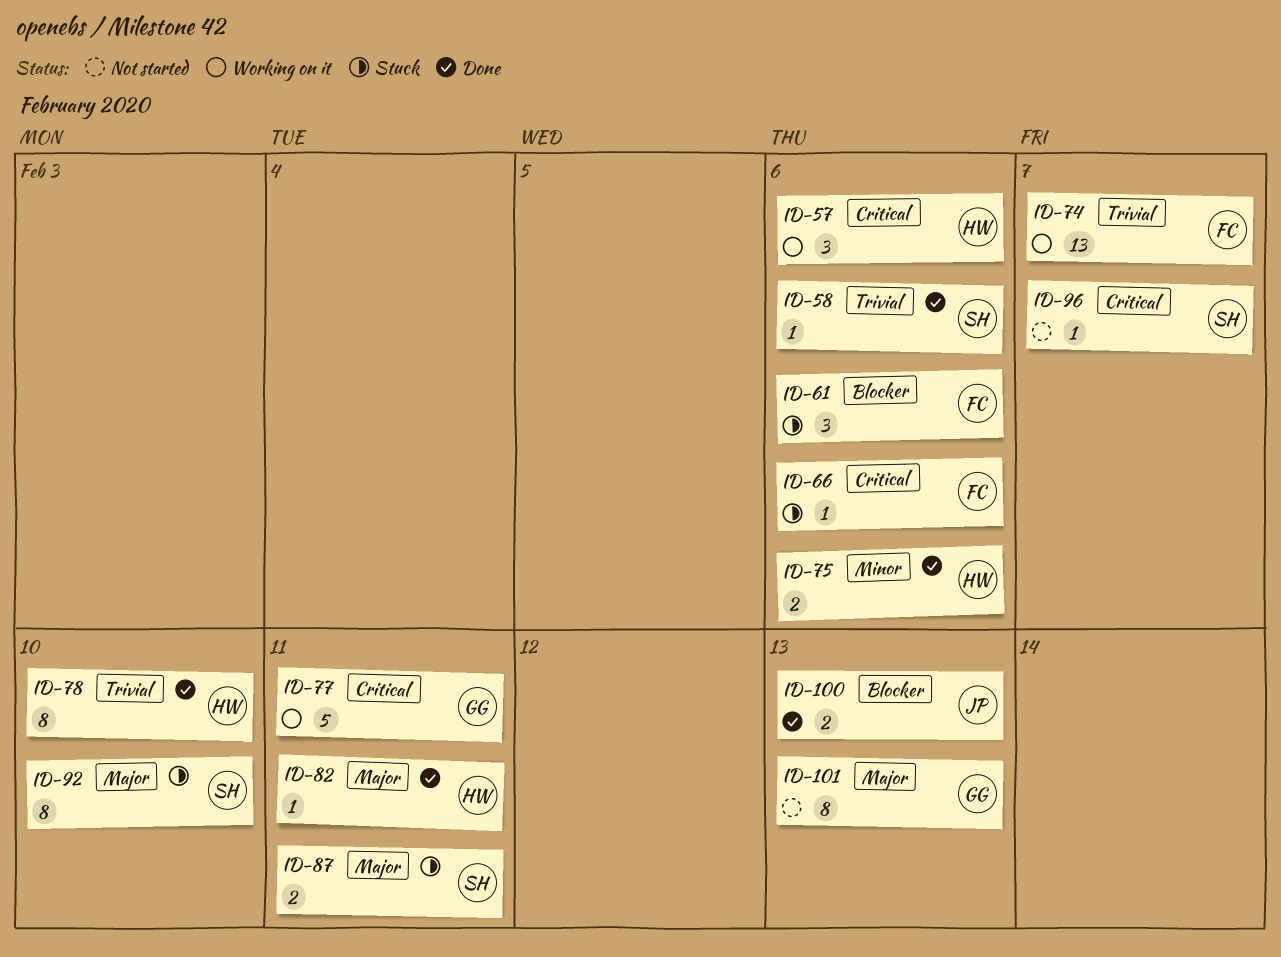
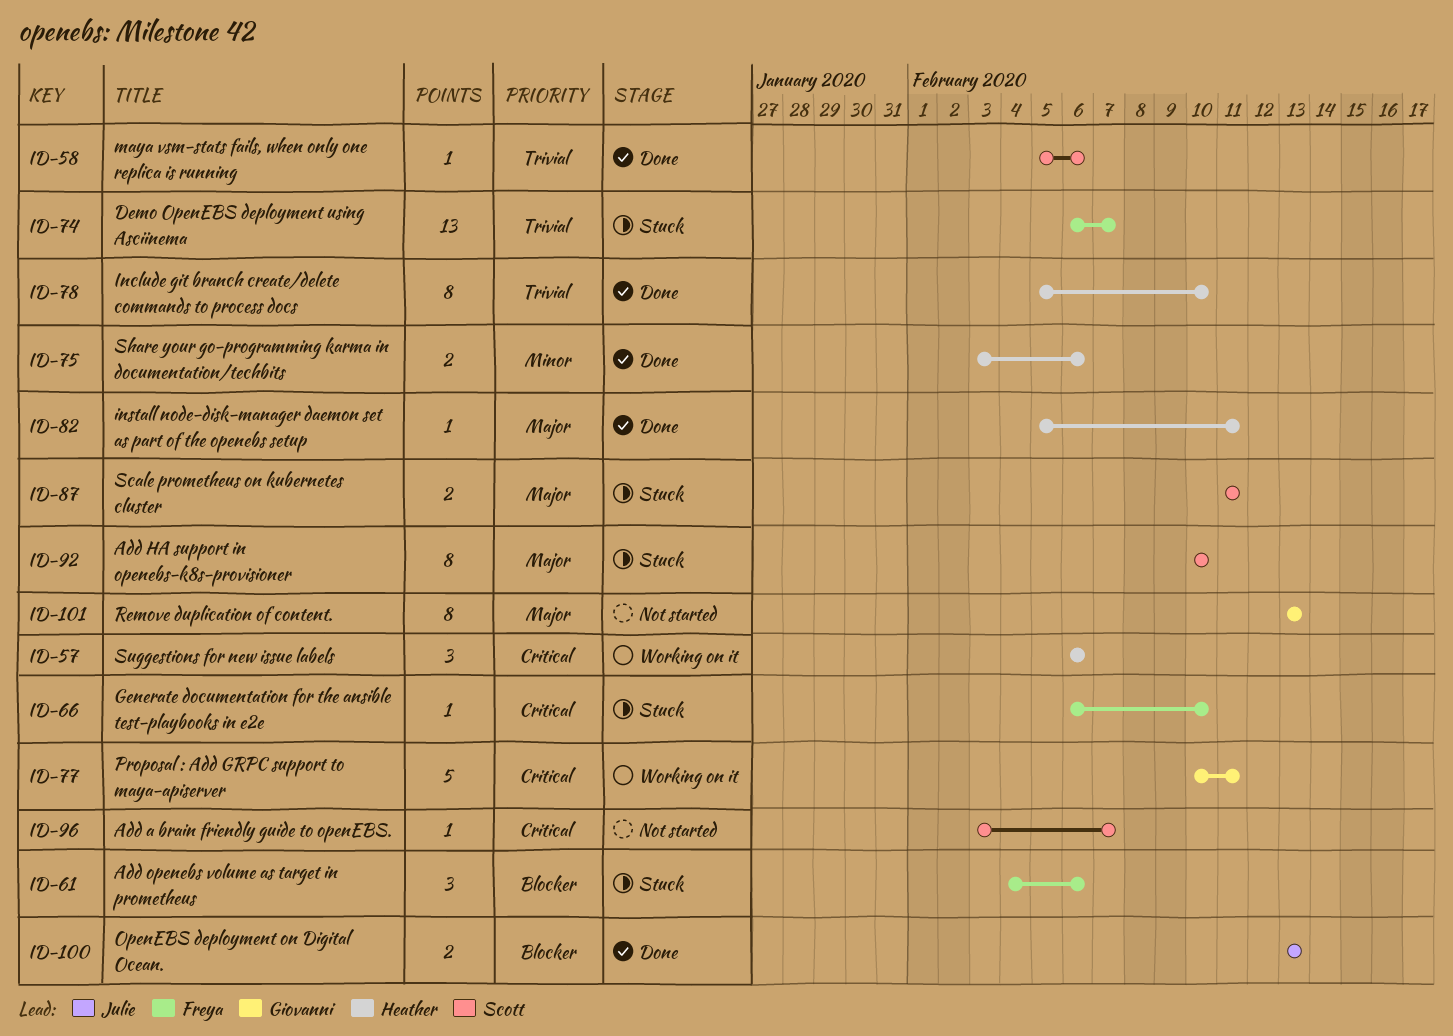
ID-66, due: Feb 6 -> Feb 10
ID-74, status: Working on it -> Stuck

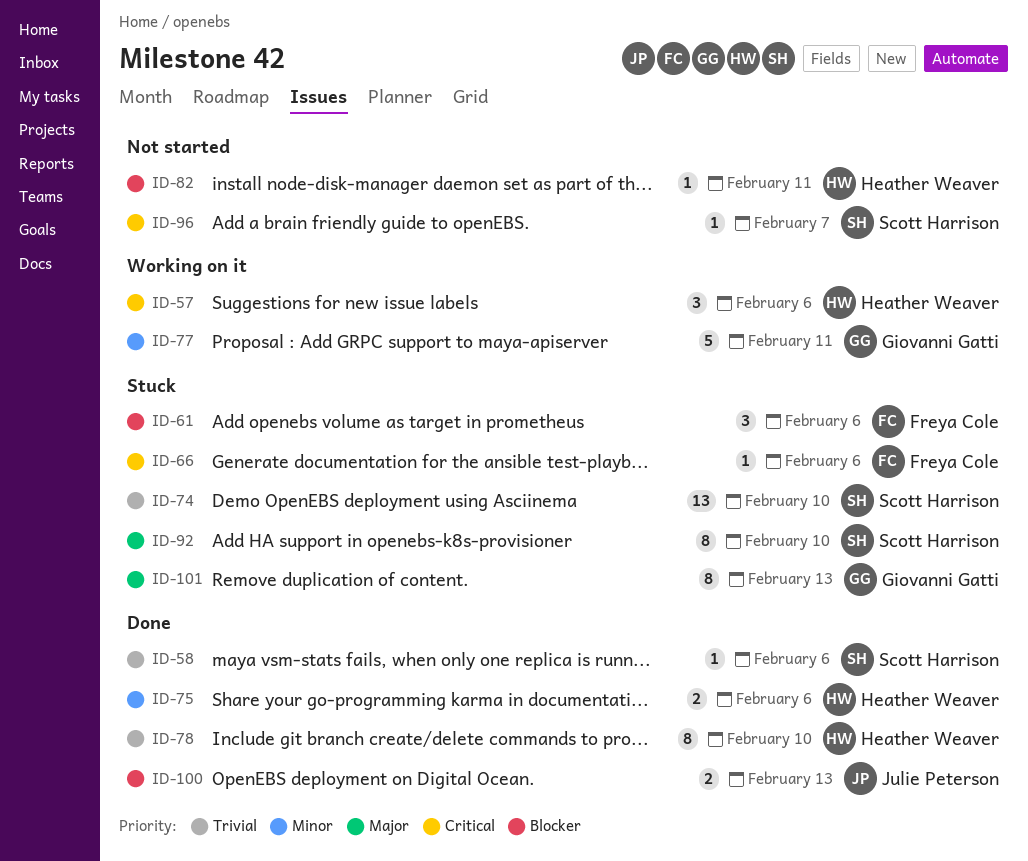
ID-66, due: Feb 10 -> Feb 6
ID-74, owner: Freya Cole -> Scott Harrison
ID-74, due: Feb 7 -> Feb 10
ID-77, priority: Critical -> Minor
ID-82, status: Done -> Not started
ID-82, priority: Major -> Blocker
ID-87: present -> none
ID-101, status: Not started -> Stuck

